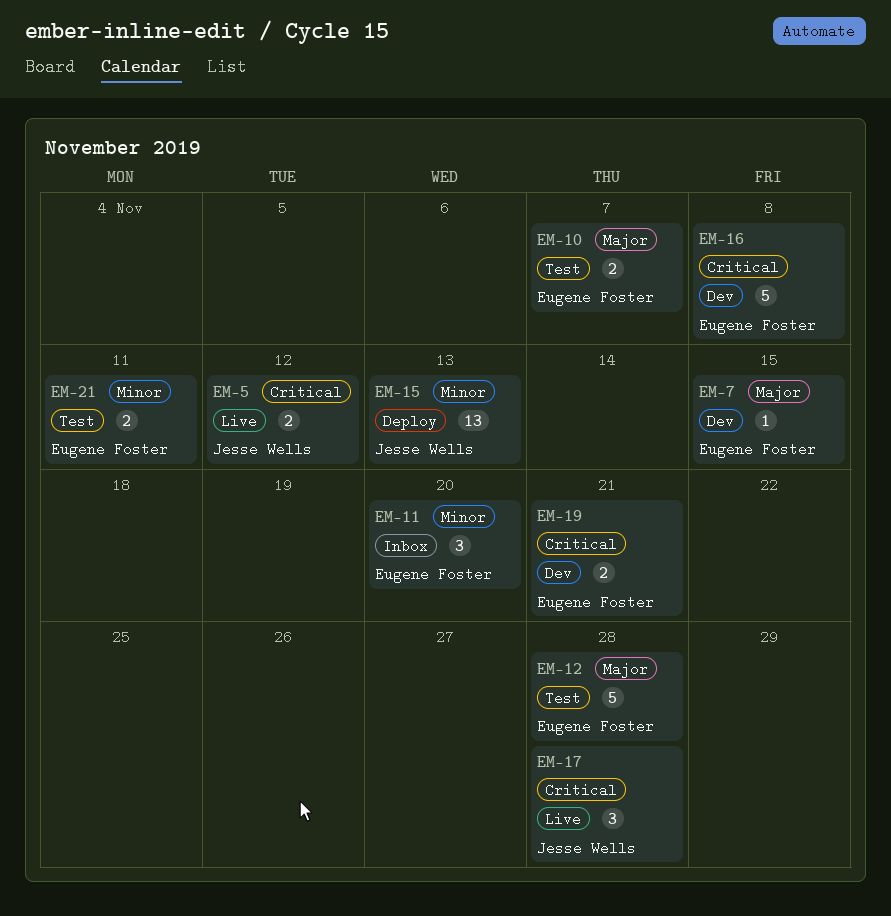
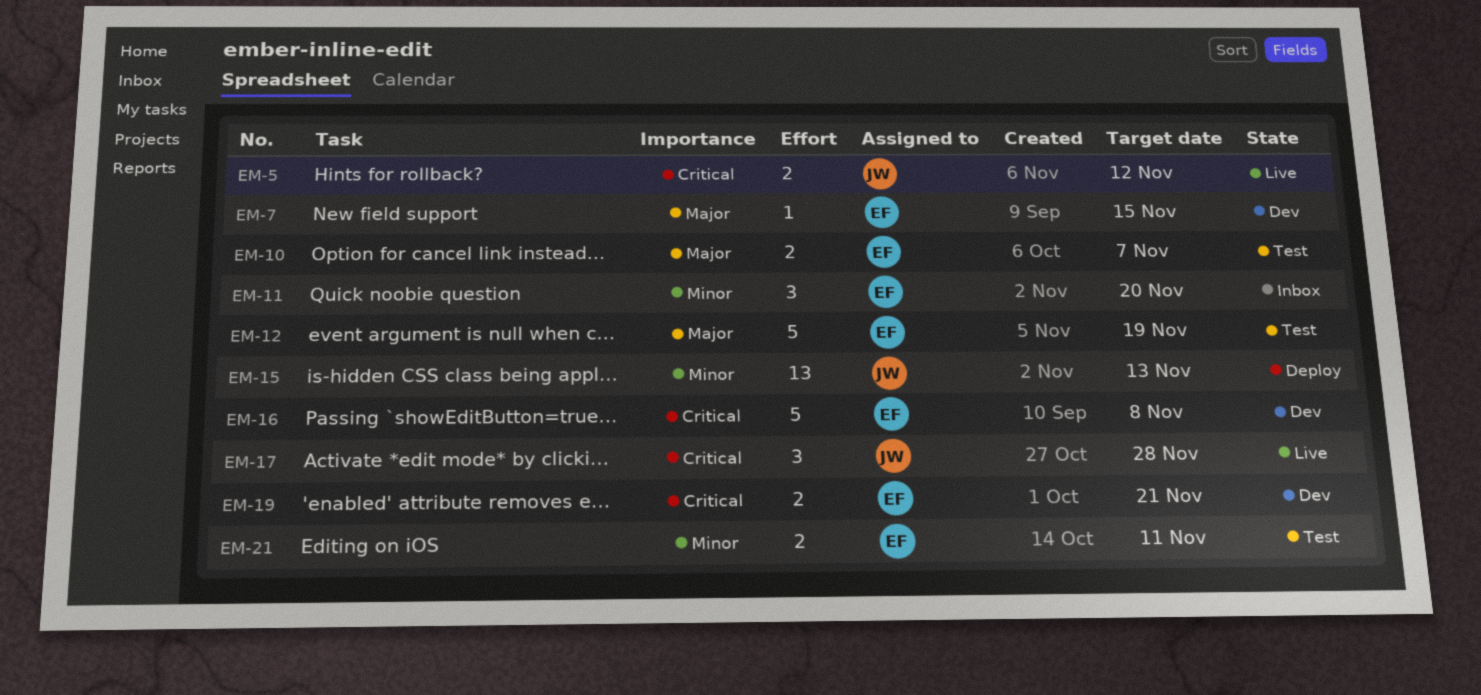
EM-12, due: Nov 28 -> Nov 19

